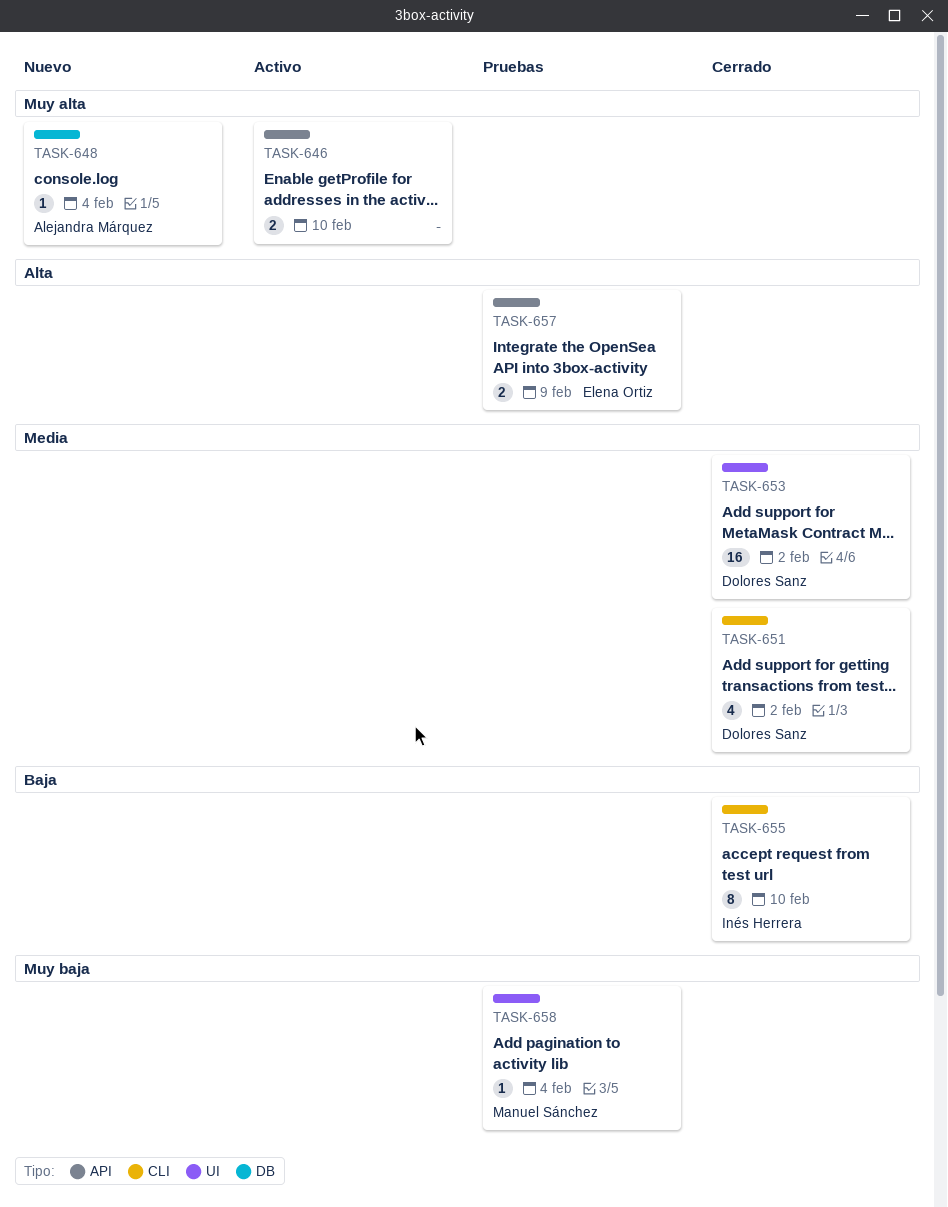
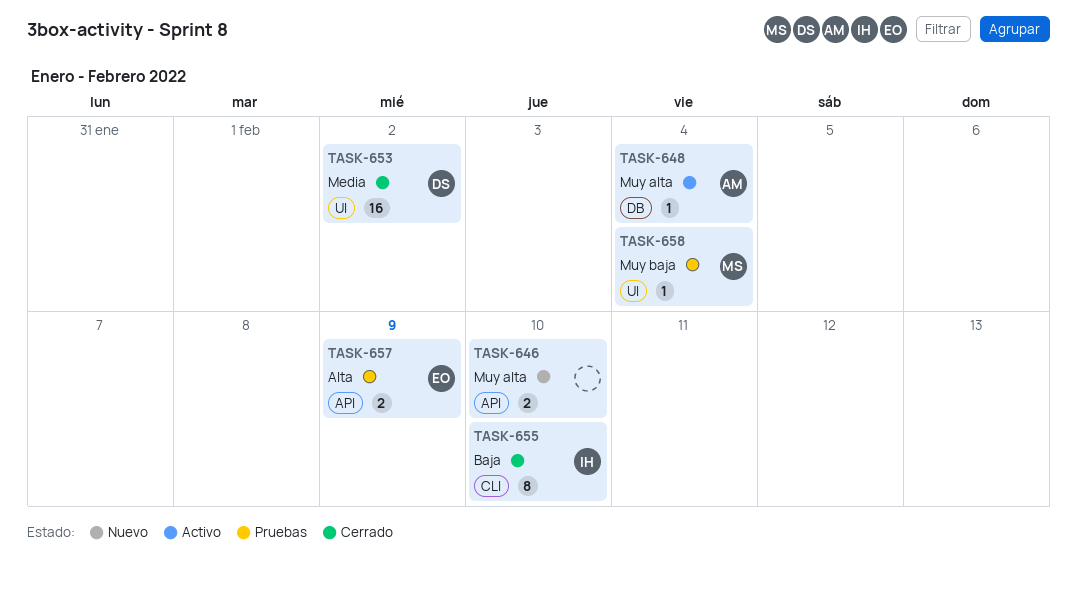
TASK-646, status: Activo -> Nuevo
TASK-648, status: Nuevo -> Activo
TASK-651: present -> none

